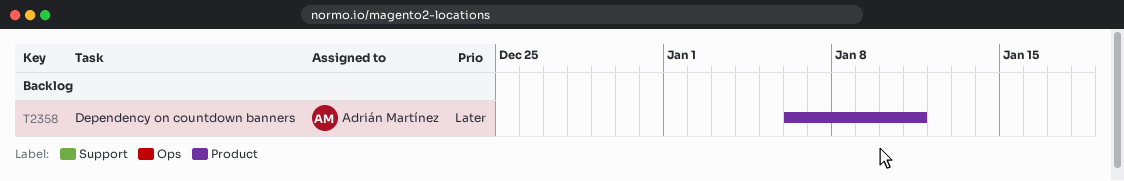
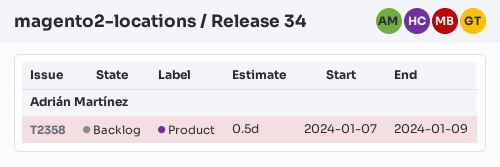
T2358, start: Jan 6 -> Jan 7
T2358, due: Jan 11 -> Jan 9

